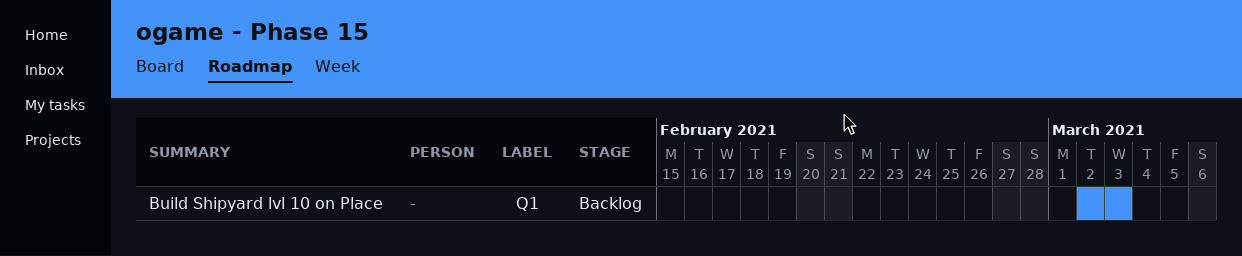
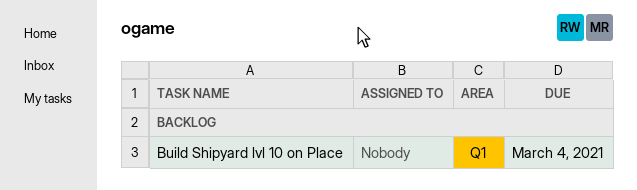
Build Shipyard lvl 10 on Place, due: Mar 3 -> Mar 4

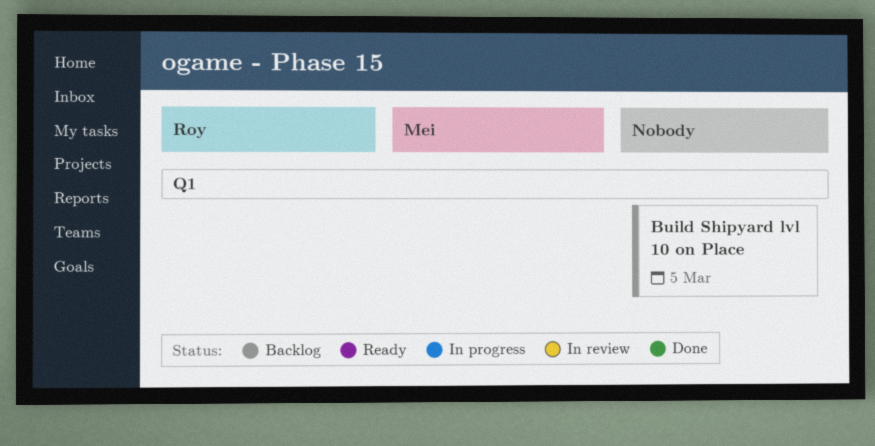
Build Shipyard lvl 10 on Place, due: Mar 4 -> Mar 5

